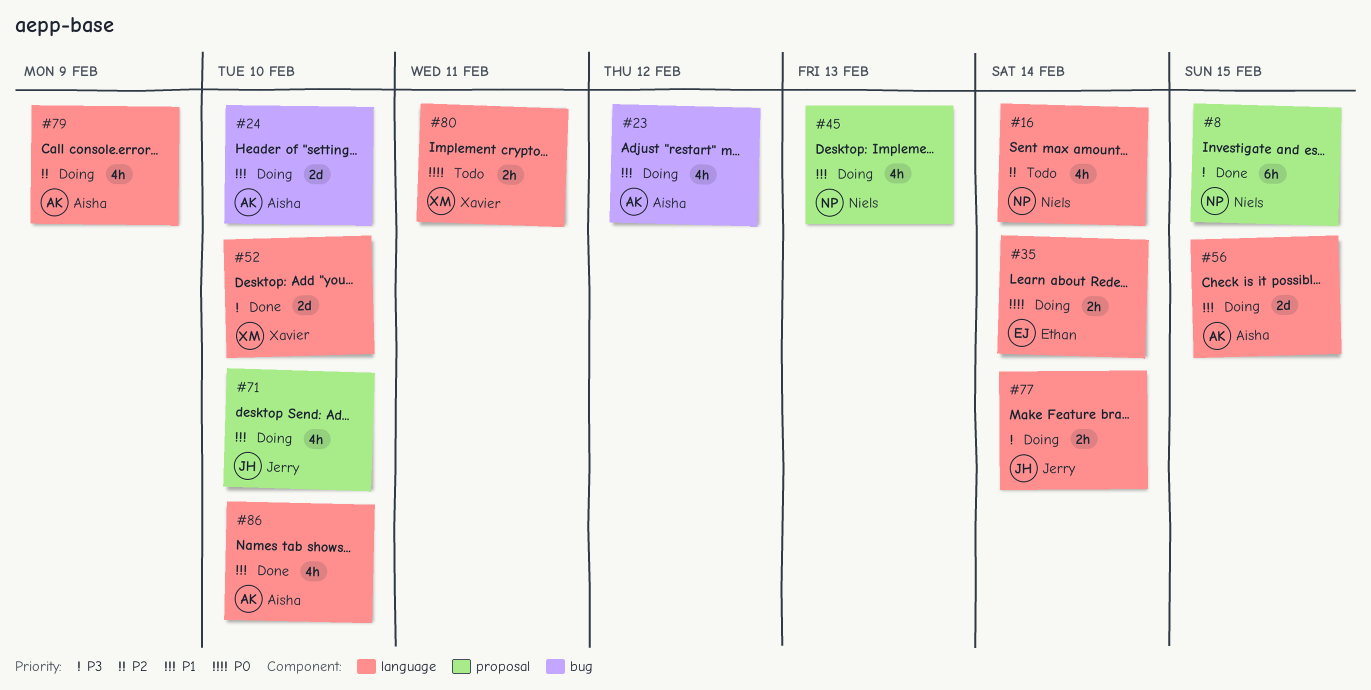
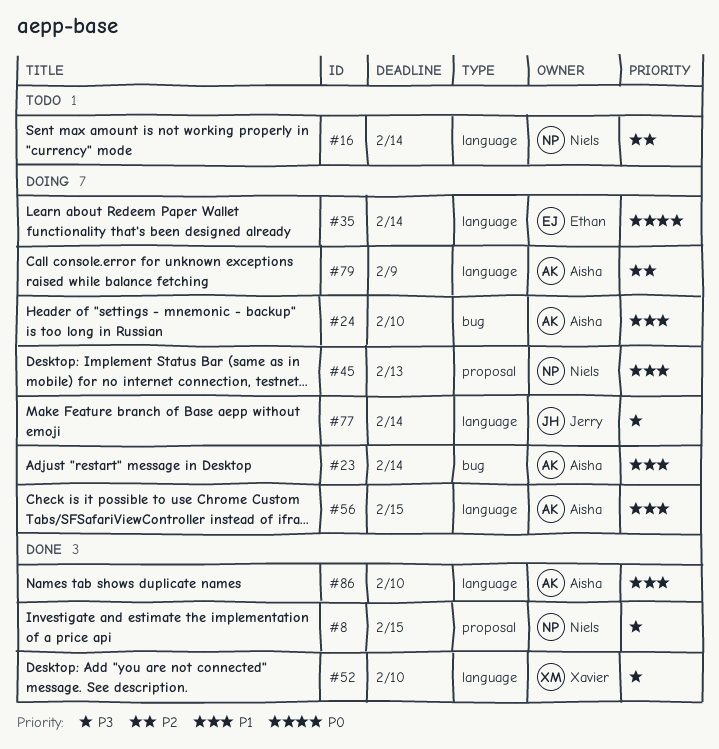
#23, due: Feb 12 -> Feb 14
#71: present -> none
#80: present -> none

